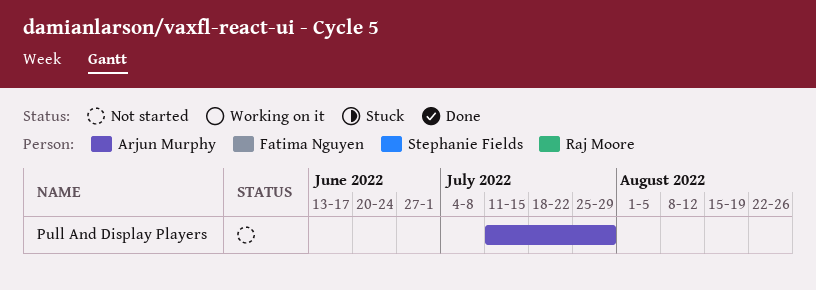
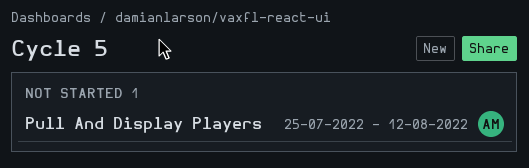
Pull And Display Players, start: Jul 11 -> Jul 25
Pull And Display Players, due: Jul 29 -> Aug 12

